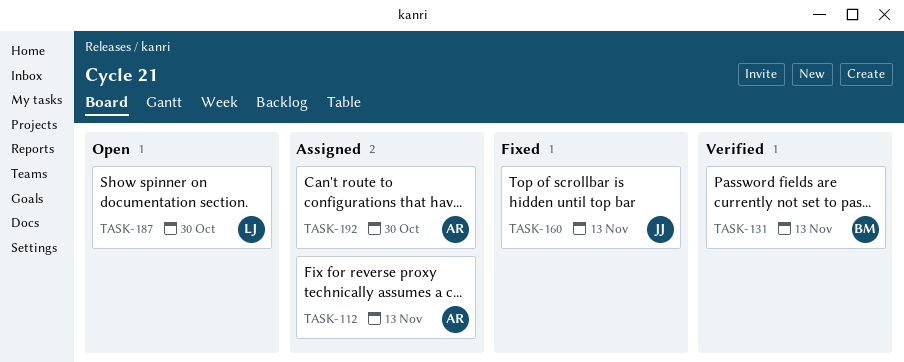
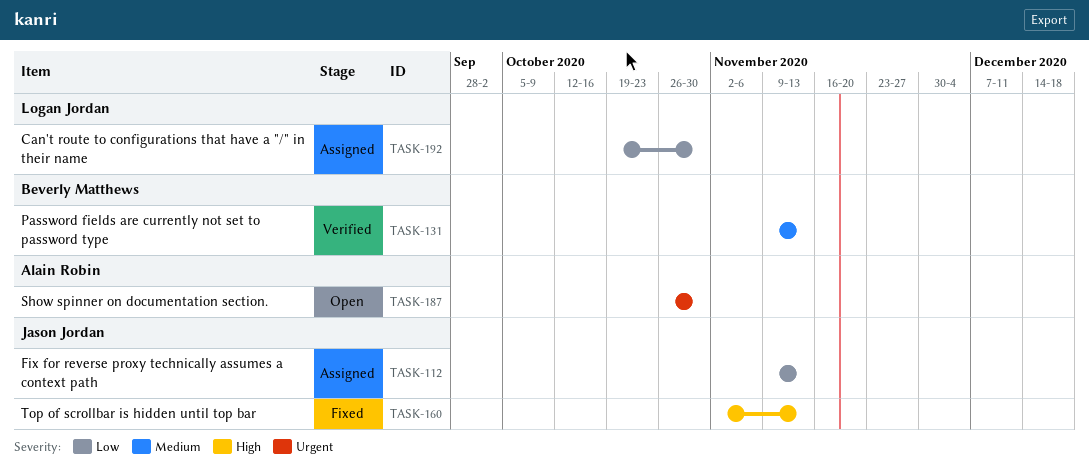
TASK-112, owner: Alain Robin -> Jason Jordan
TASK-187, owner: Logan Jordan -> Alain Robin
TASK-192, owner: Alain Robin -> Logan Jordan

